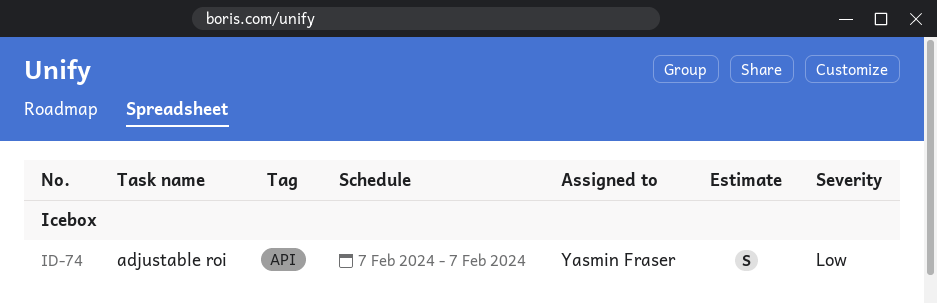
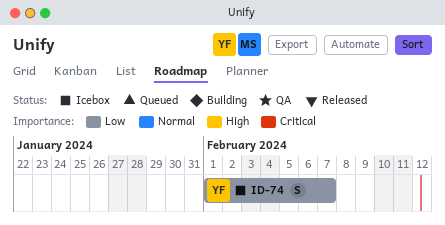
ID-74, start: Feb 7 -> Feb 1

